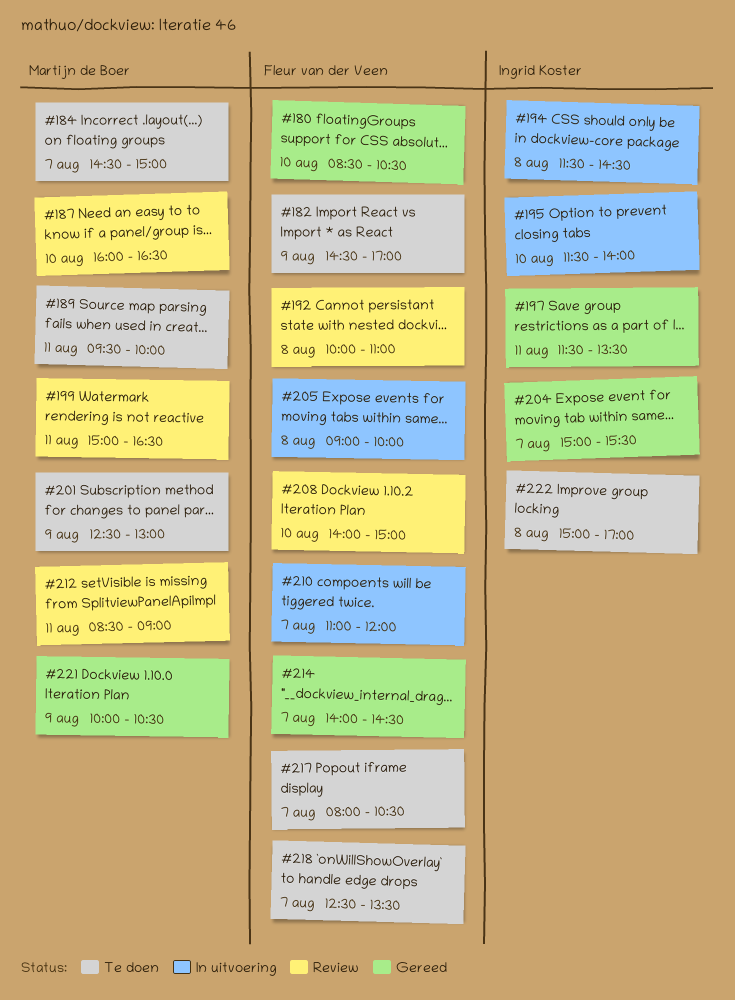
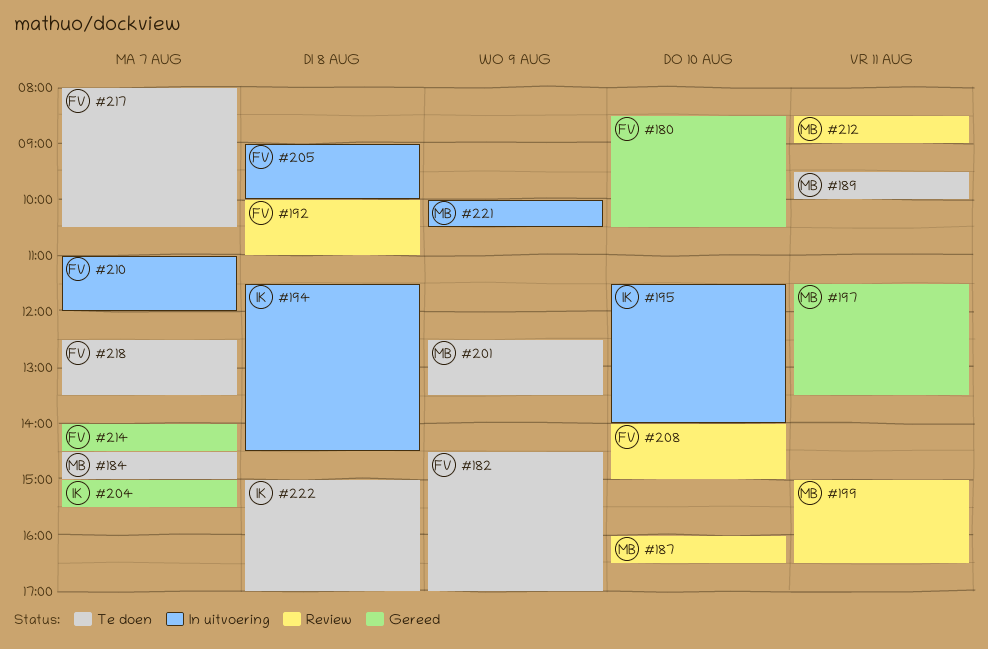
#197, owner: Ingrid Koster -> Martijn de Boer
#201, ends: 13:00 -> 13:30
#221, status: Gereed -> In uitvoering

